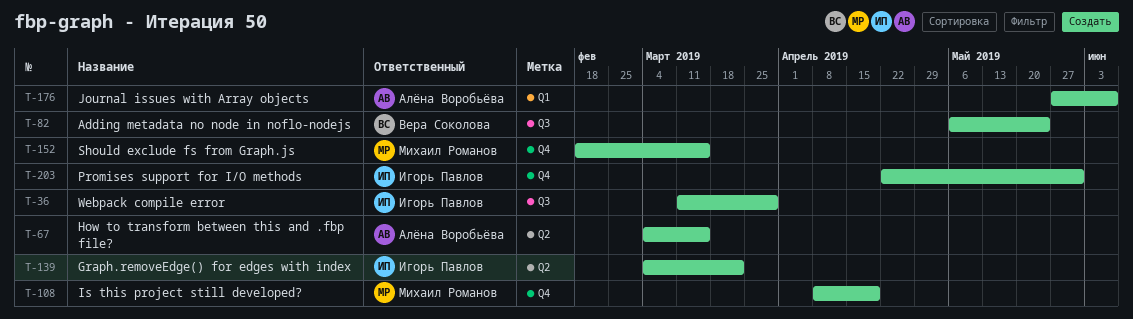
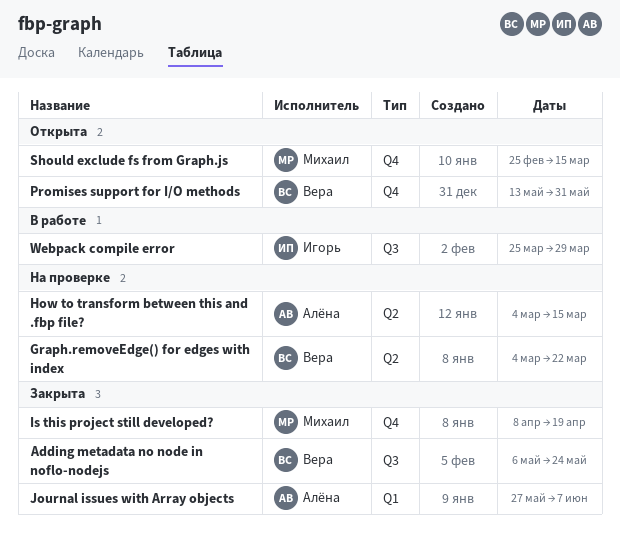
Graph.removeEdge() for edges with index, owner: Игорь Павлов -> Вера Соколова
Promises support for I/O methods, owner: Игорь Павлов -> Вера Соколова
Promises support for I/O methods, start: Apr 22 -> May 13
Should exclude fs from Graph.js, start: Feb 18 -> Feb 25
Webpack compile error, start: Mar 11 -> Mar 25

